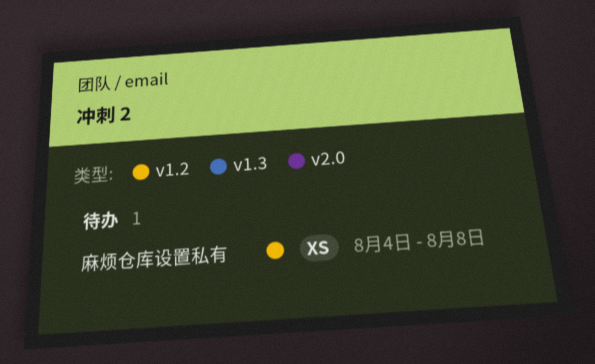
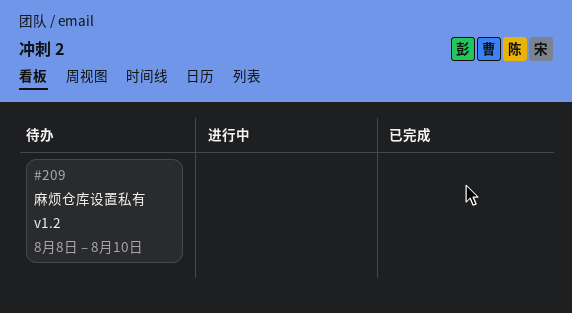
麻烦仓库设置私有, start: Aug 4 -> Aug 8
麻烦仓库设置私有, due: Aug 8 -> Aug 10

